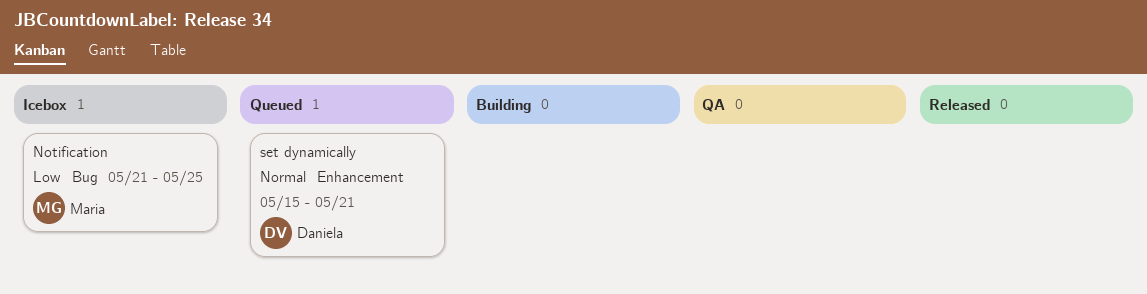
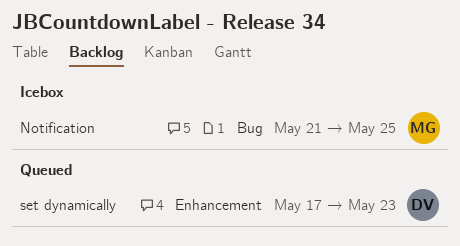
set dynamically, start: May 15 -> May 17
set dynamically, due: May 21 -> May 23

